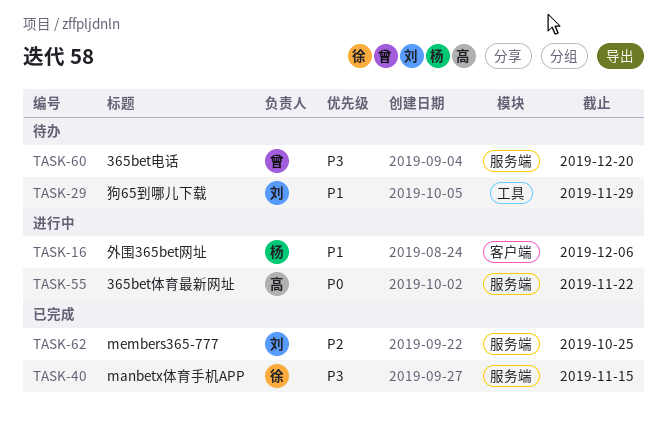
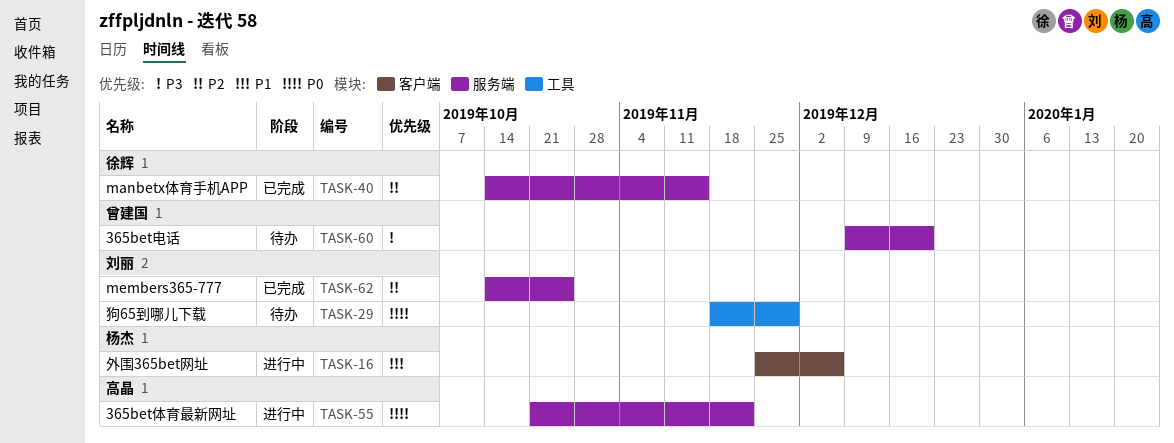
TASK-29, priority: P1 -> P0
TASK-40, priority: P3 -> P2

